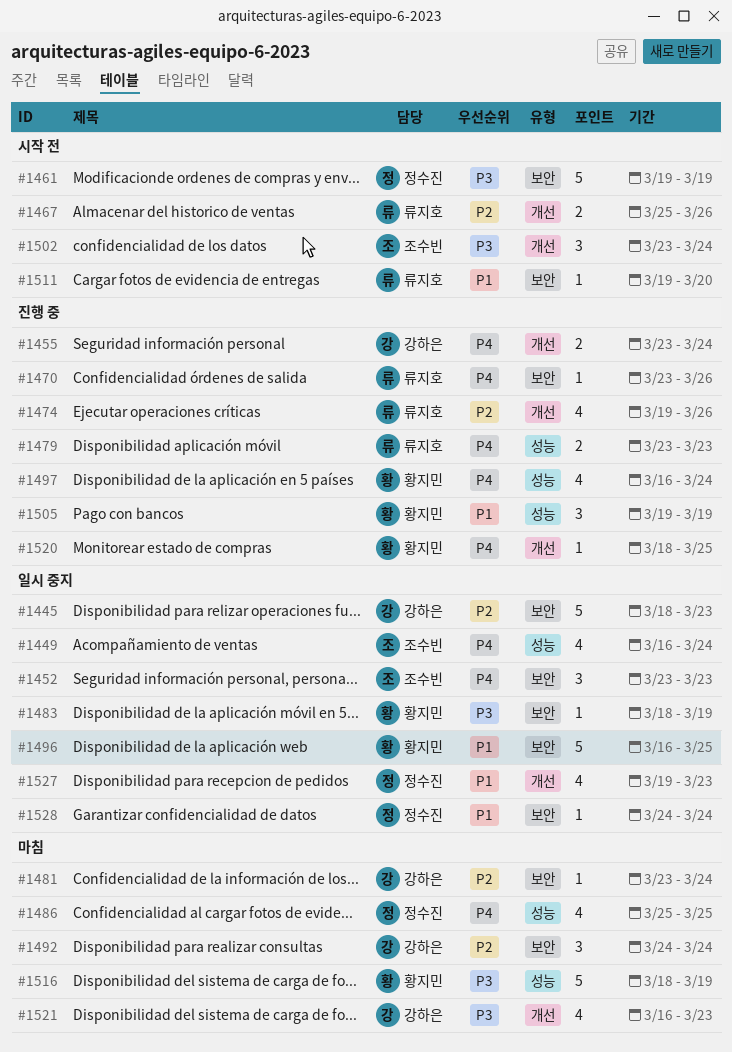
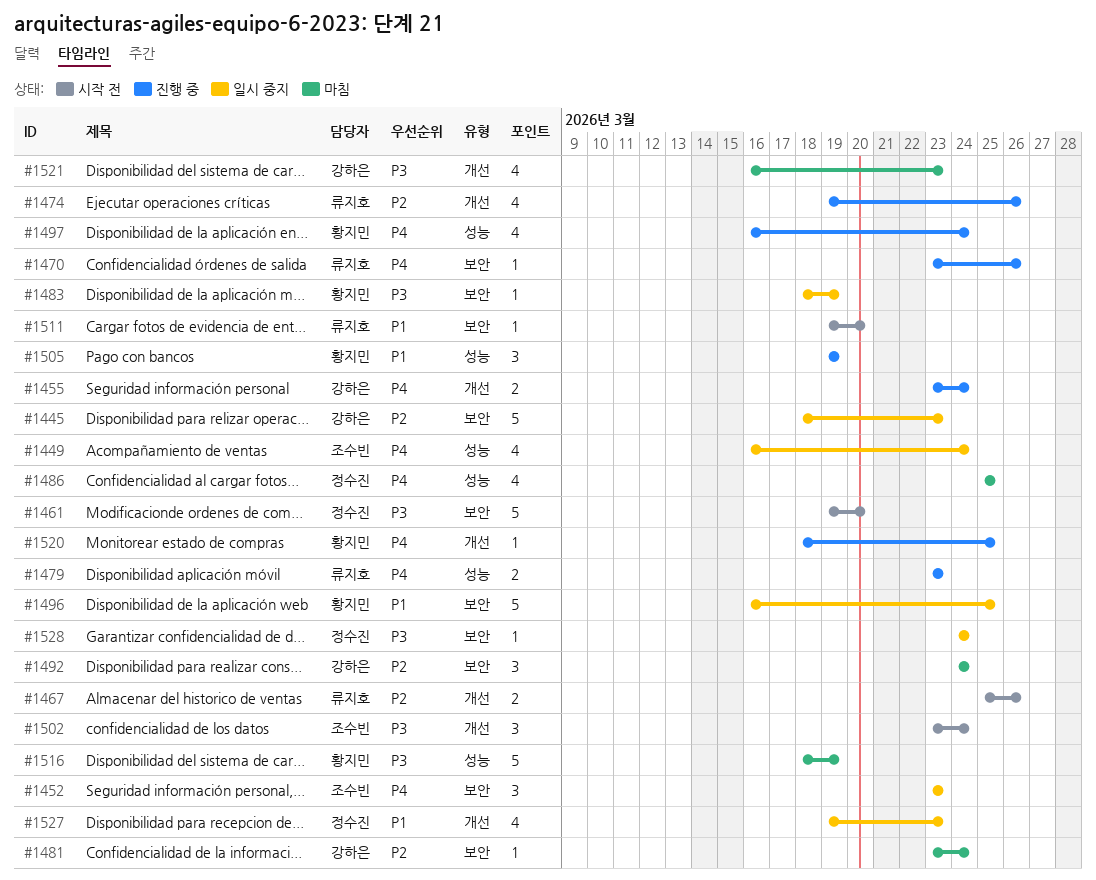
#1461, due: Mar 19 -> Mar 20
#1528, priority: P1 -> P3

